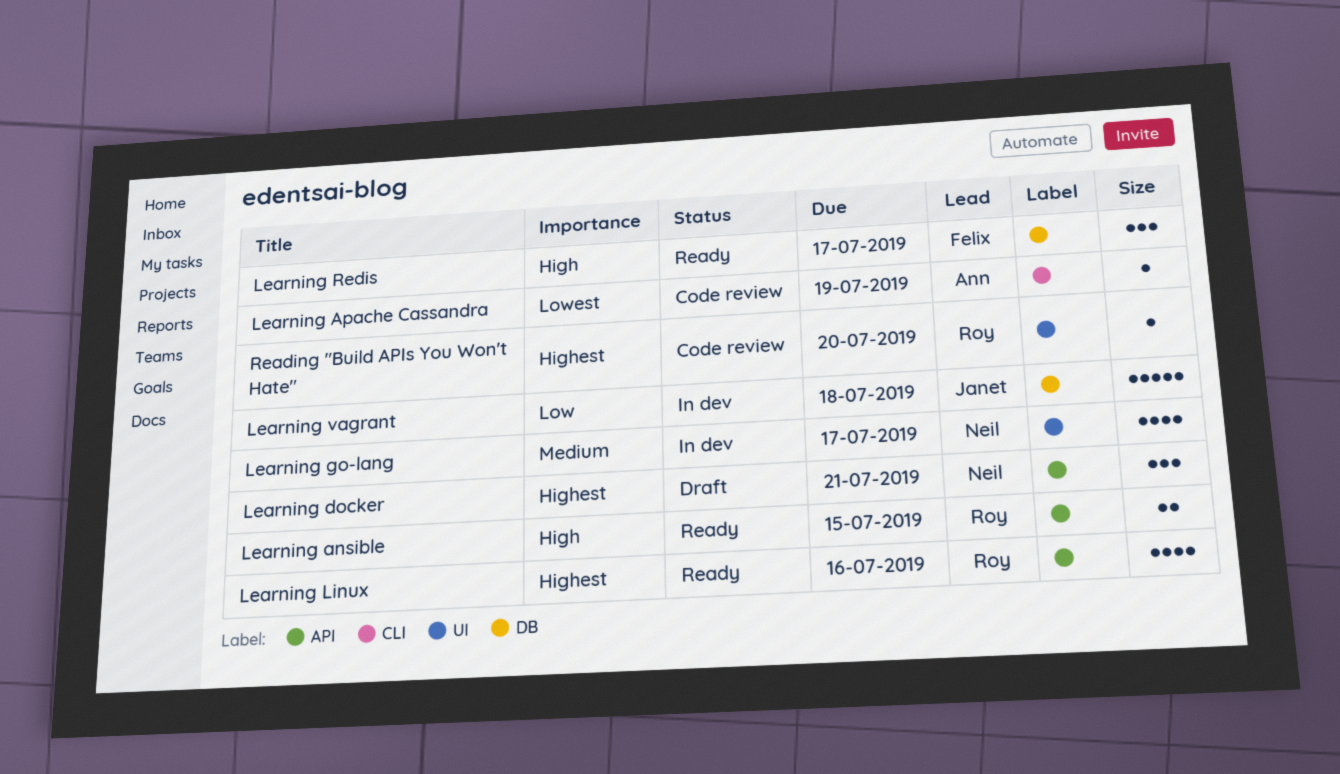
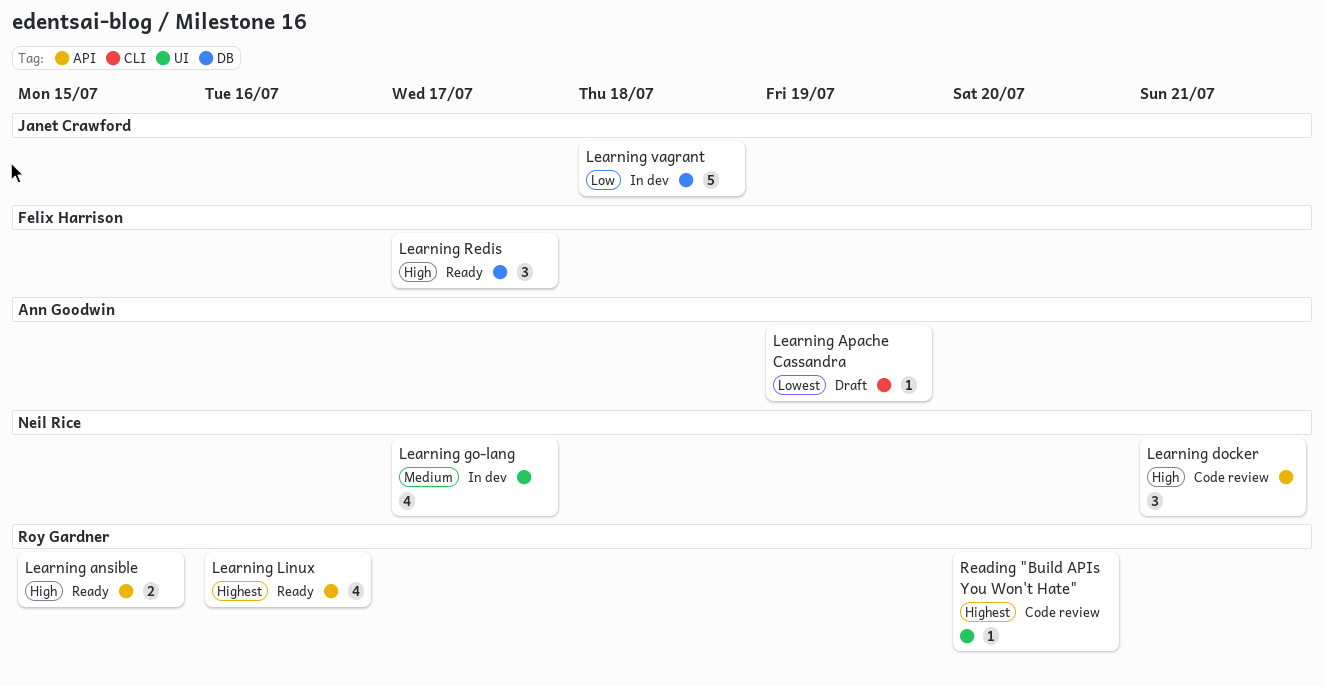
Learning Apache Cassandra, status: Code review -> Draft
Learning docker, status: Draft -> Code review
Learning docker, priority: Highest -> High

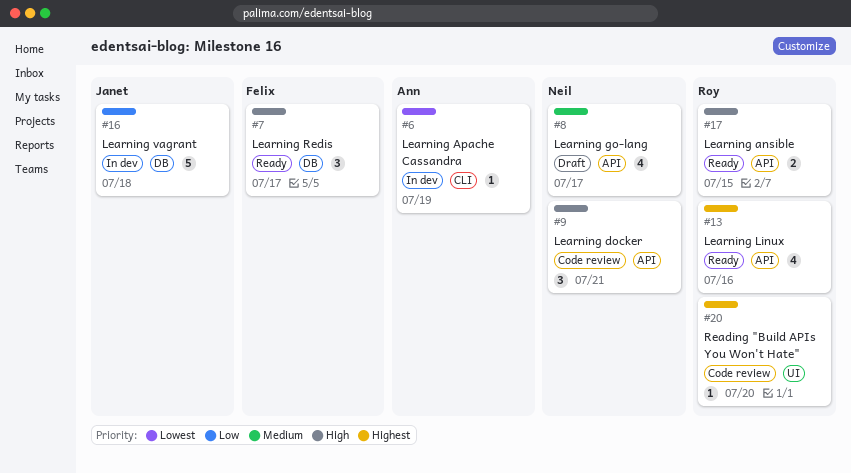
Learning Apache Cassandra, status: Draft -> In dev
Learning go-lang, status: In dev -> Draft
Learning go-lang, label: UI -> API

